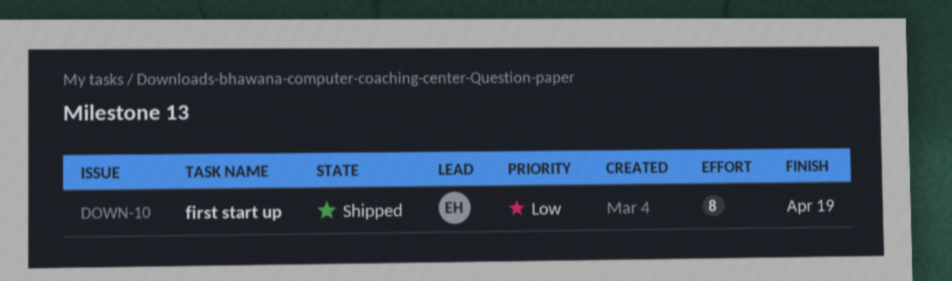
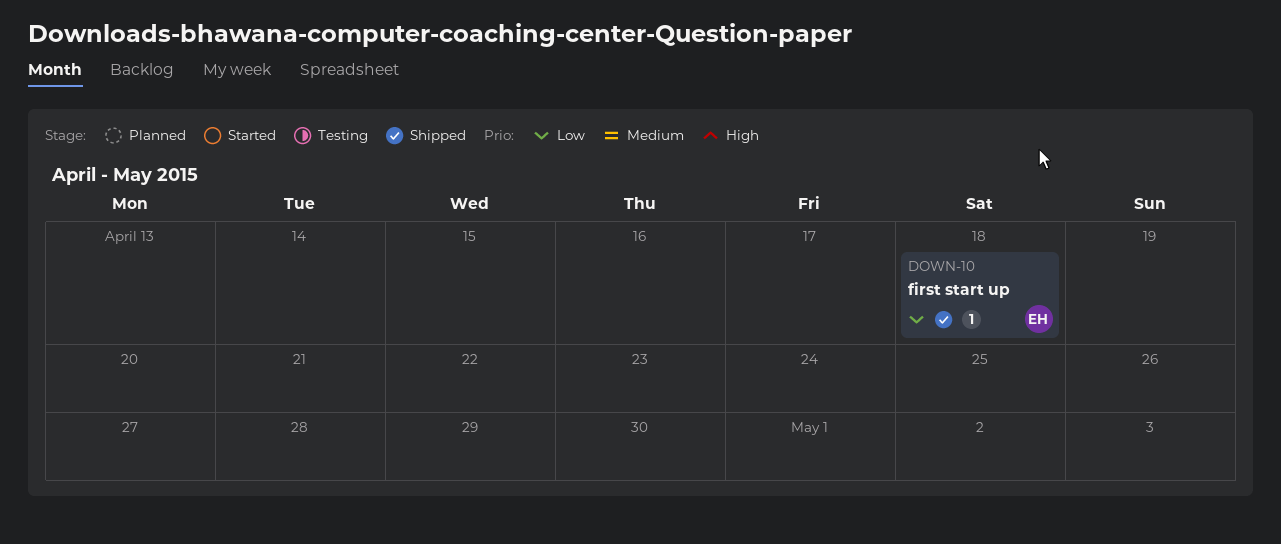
DOWN-10, estimate: 8 -> 1
DOWN-10, due: Apr 19 -> Apr 18

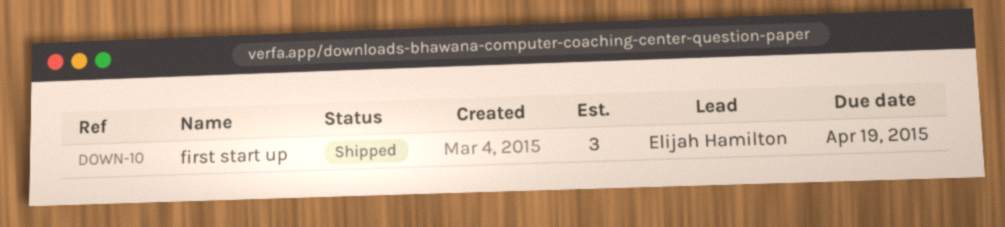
DOWN-10, estimate: 1 -> 3
DOWN-10, due: Apr 18 -> Apr 19

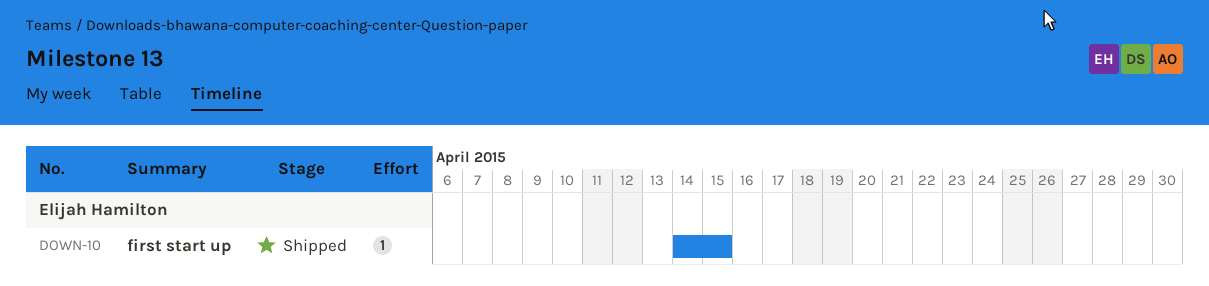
DOWN-10, estimate: 3 -> 1
DOWN-10, due: Apr 19 -> Apr 15

